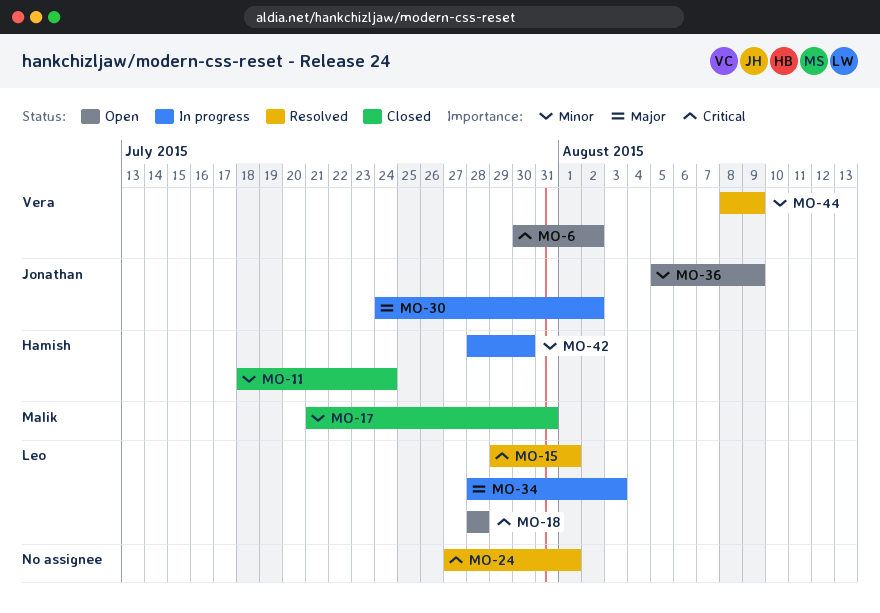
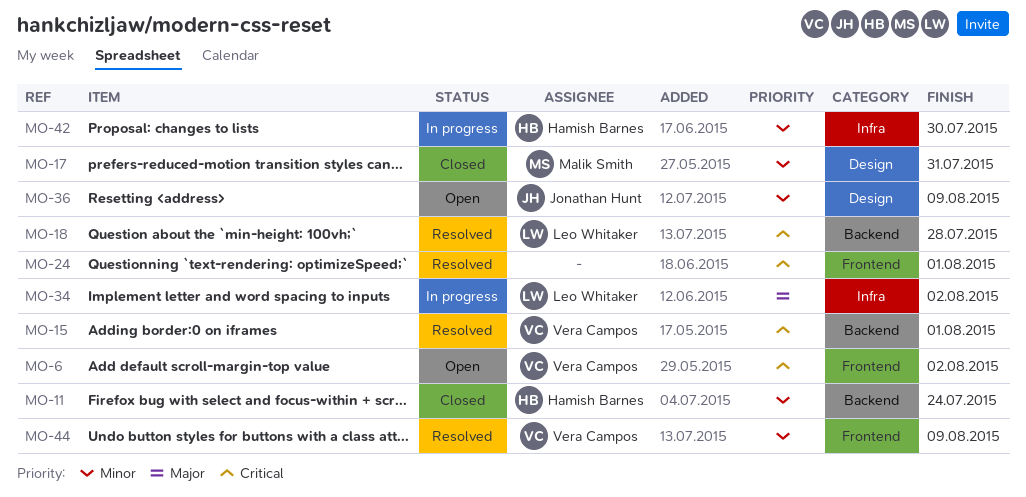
MO-15, owner: Leo Whitaker -> Vera Campos
MO-18, status: Open -> Resolved
MO-30: present -> none
MO-34, due: Aug 3 -> Aug 2

